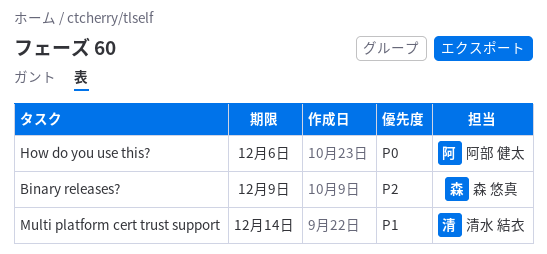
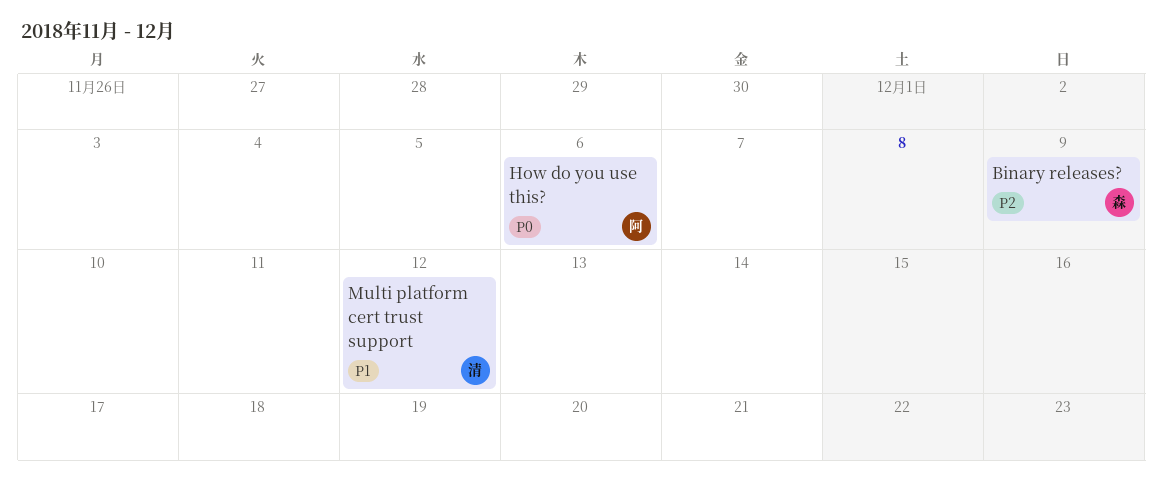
Multi platform cert trust support, due: Dec 14 -> Dec 12

